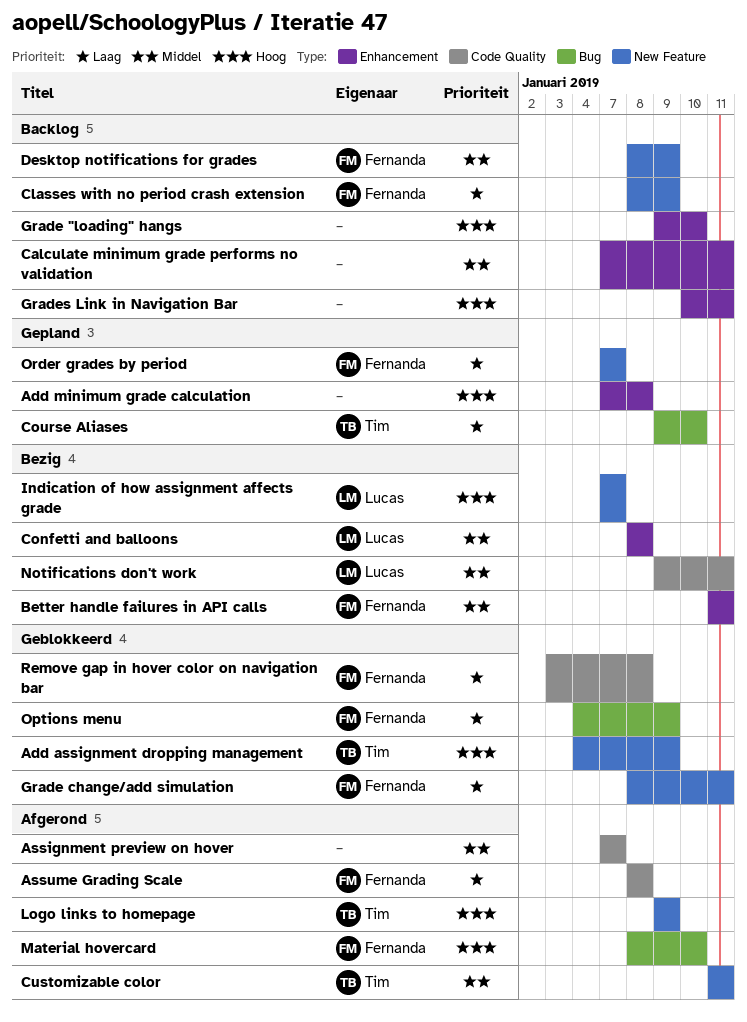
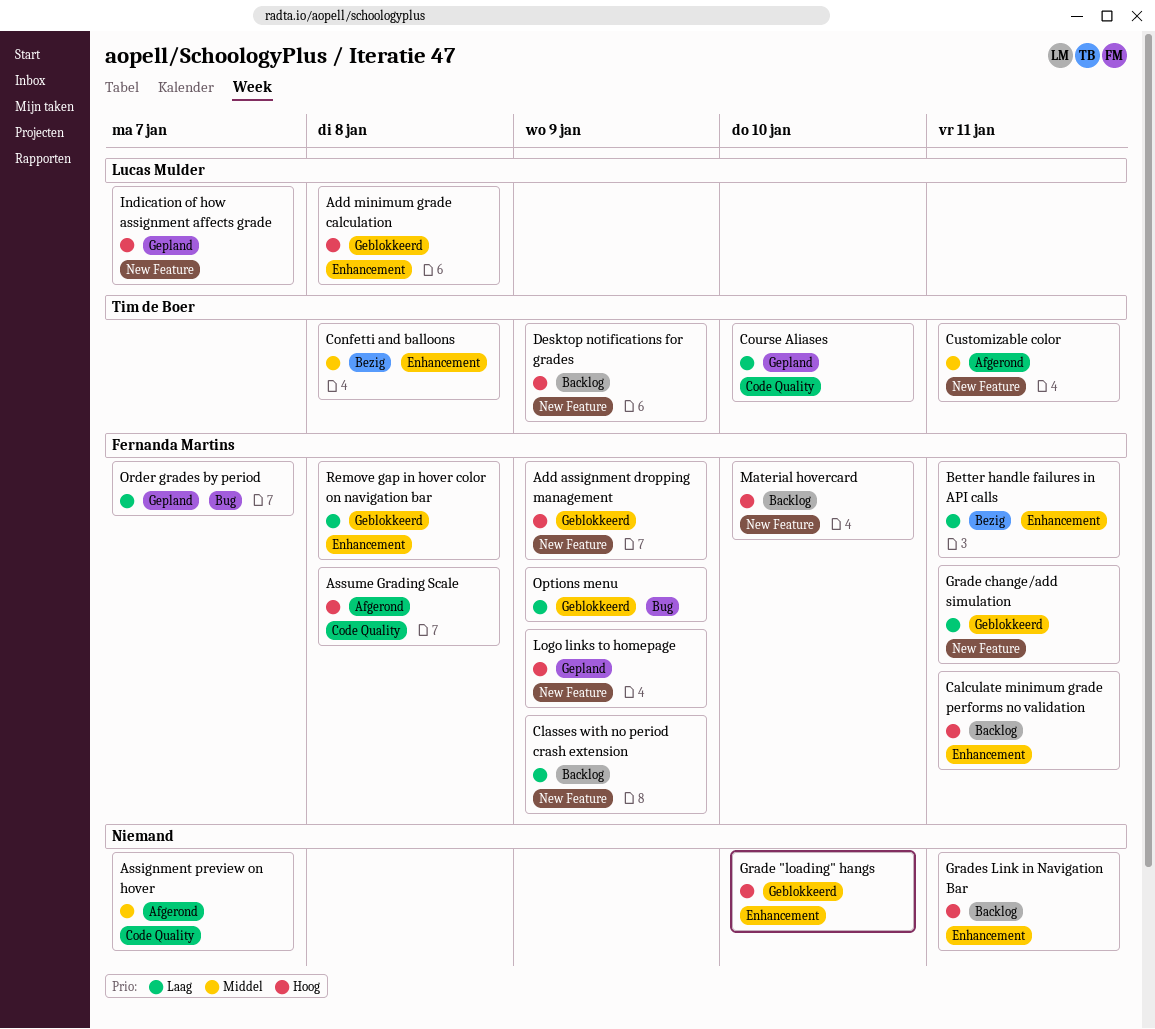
Add assignment dropping management, owner: Tim de Boer -> Fernanda Martins
Add minimum grade calculation, status: Gepland -> Geblokkeerd
Add minimum grade calculation, owner: none -> Lucas Mulder
Assume Grading Scale, priority: Laag -> Hoog
Better handle failures in API calls, priority: Middel -> Laag
Calculate minimum grade performs no validation, owner: none -> Fernanda Martins
Calculate minimum grade performs no validation, priority: Middel -> Hoog
Confetti and balloons, owner: Lucas Mulder -> Tim de Boer
Course Aliases, label: Bug -> Code Quality
Desktop notifications for grades, owner: Fernanda Martins -> Tim de Boer
Desktop notifications for grades, priority: Middel -> Hoog
Grade "loading" hangs, status: Backlog -> Geblokkeerd
Indication of how assignment affects grade, status: Bezig -> Gepland
Logo links to homepage, status: Afgerond -> Gepland
Logo links to homepage, owner: Tim de Boer -> Fernanda Martins
Material hovercard, status: Afgerond -> Backlog
Material hovercard, label: Bug -> New Feature
Notifications don't work: present -> none
Order grades by period, label: New Feature -> Bug
Remove gap in hover color on navigation bar, label: Code Quality -> Enhancement

